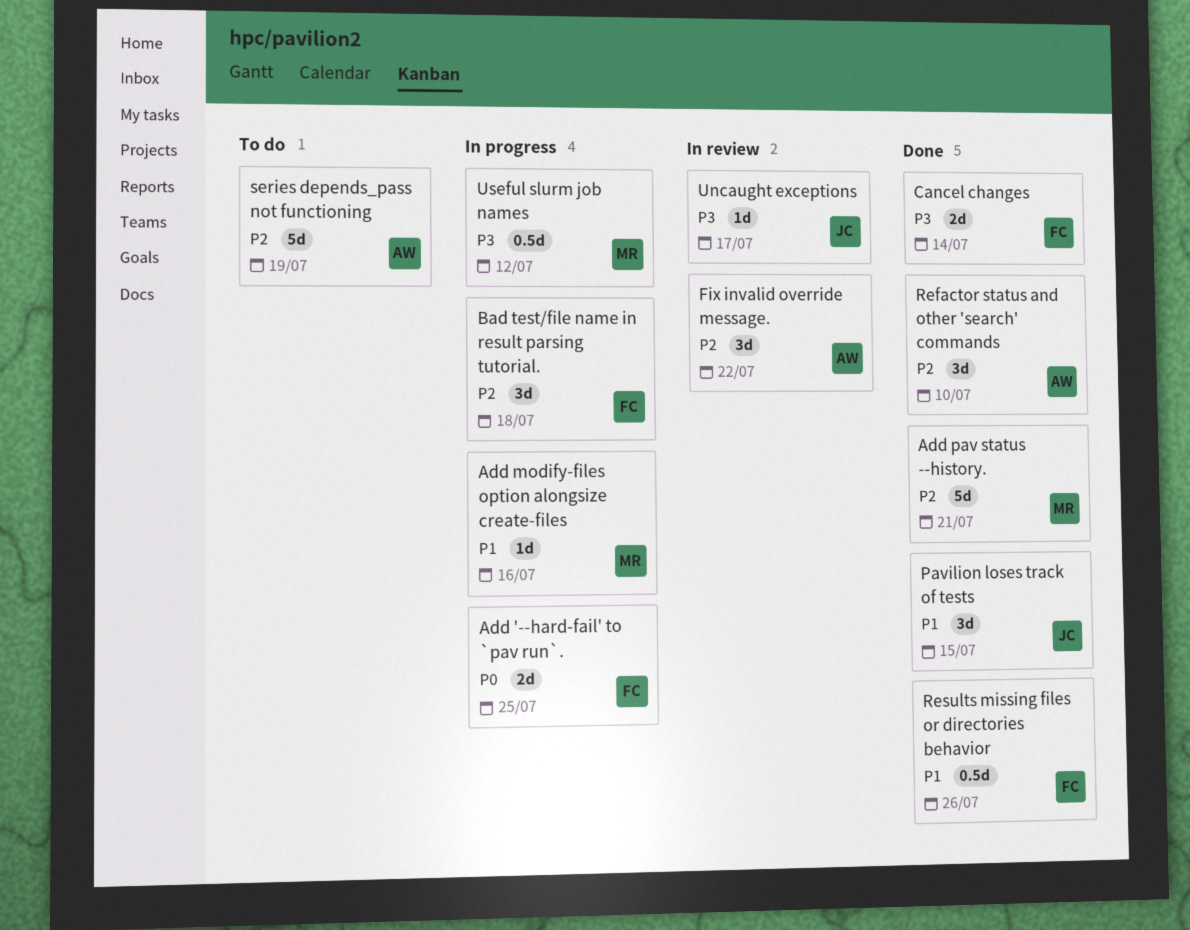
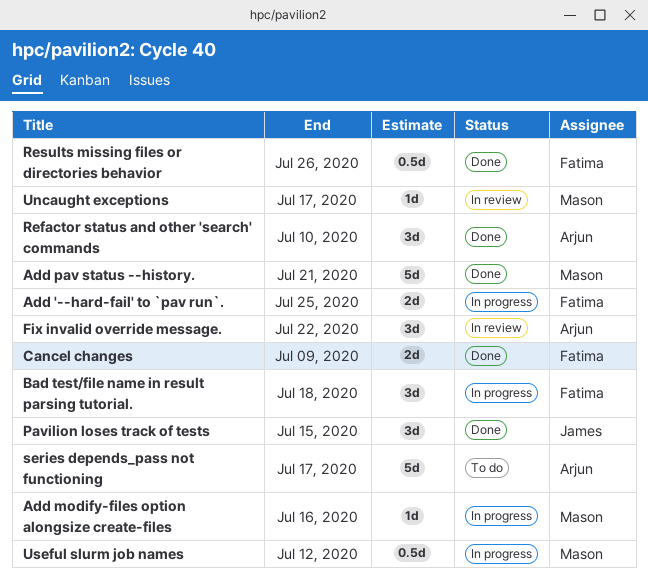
Cancel changes, due: Jul 14 -> Jul 9
series depends_pass not functioning, due: Jul 19 -> Jul 17
Uncaught exceptions, owner: James -> Mason

